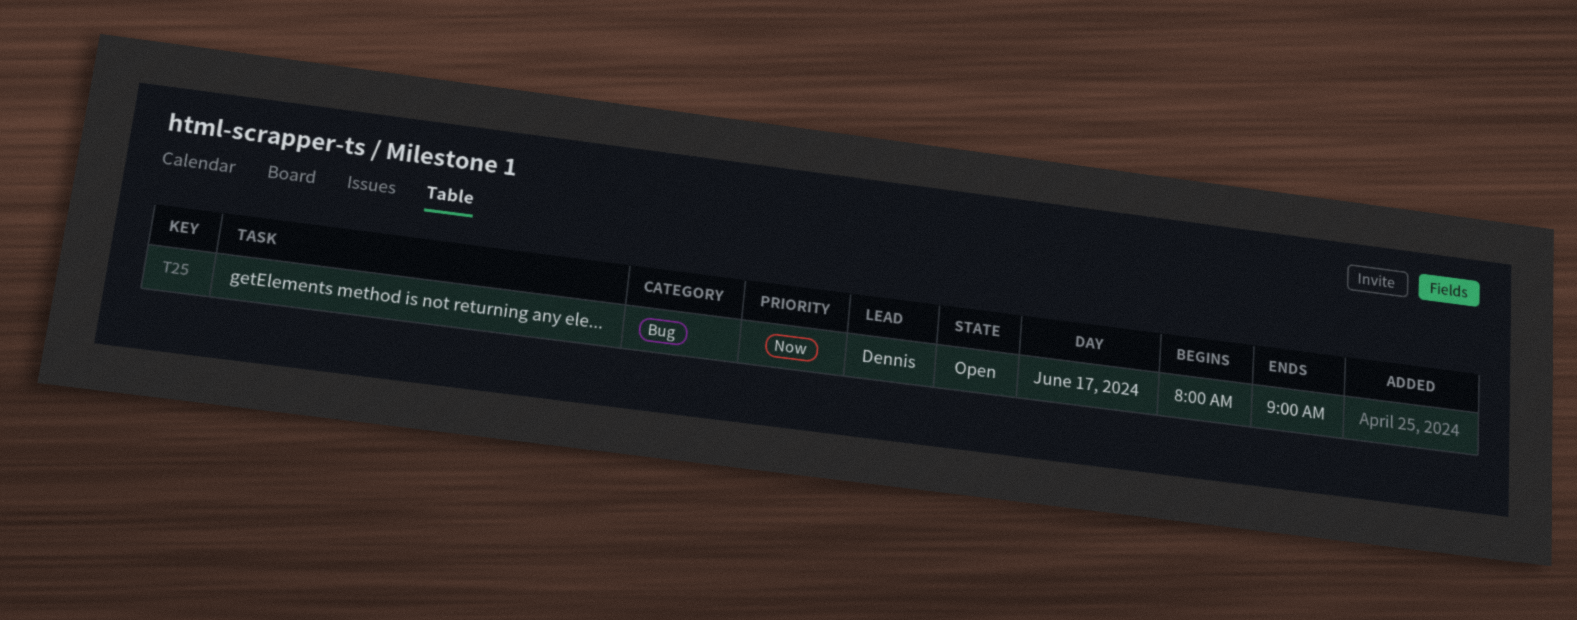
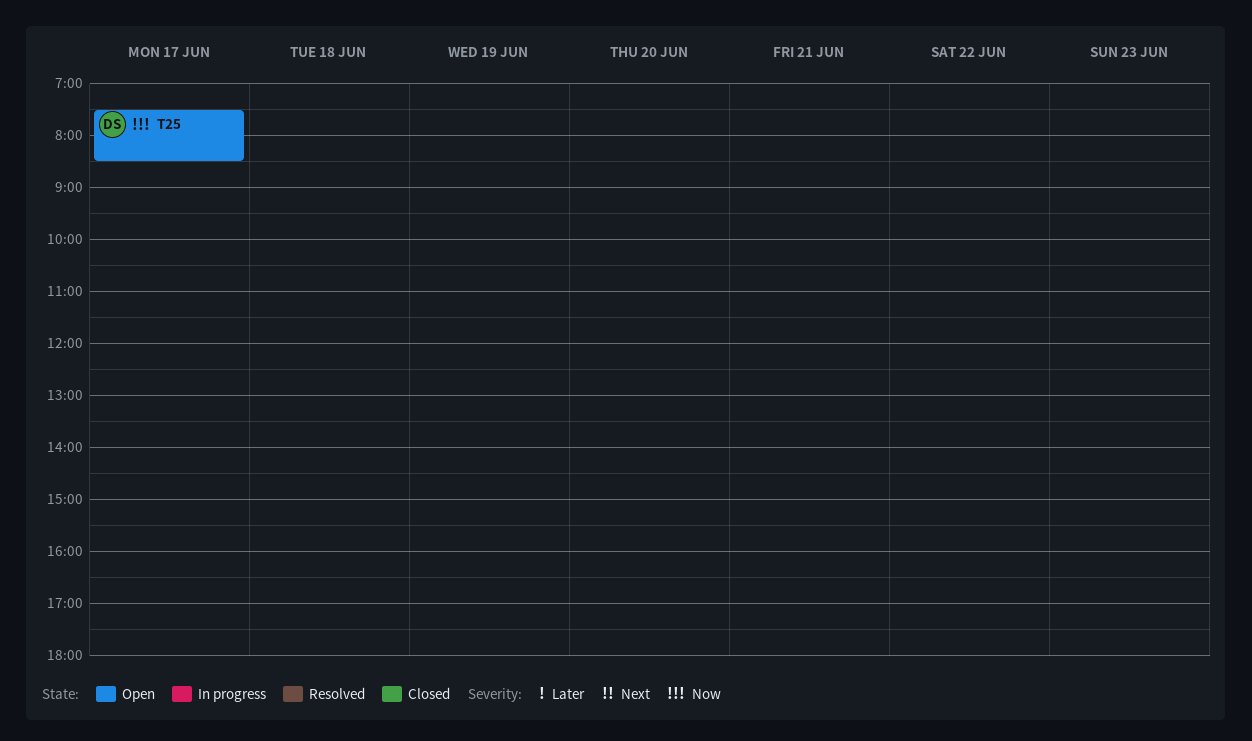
T25, begins: 08:00 -> 07:30
T25, ends: 09:00 -> 08:30

